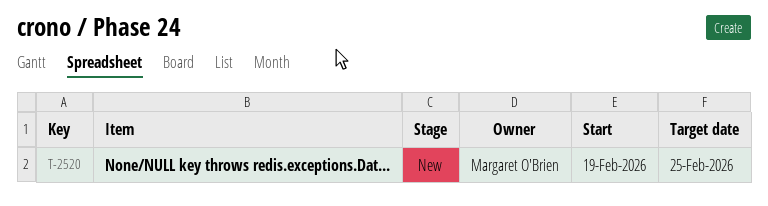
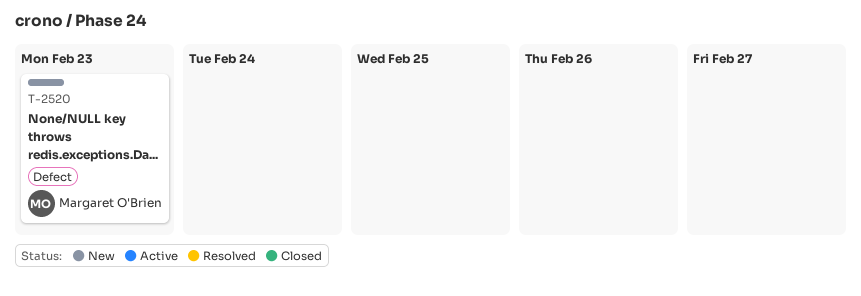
T-2520, due: Feb 25 -> Feb 23

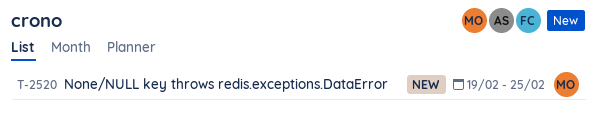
T-2520, due: Feb 23 -> Feb 25

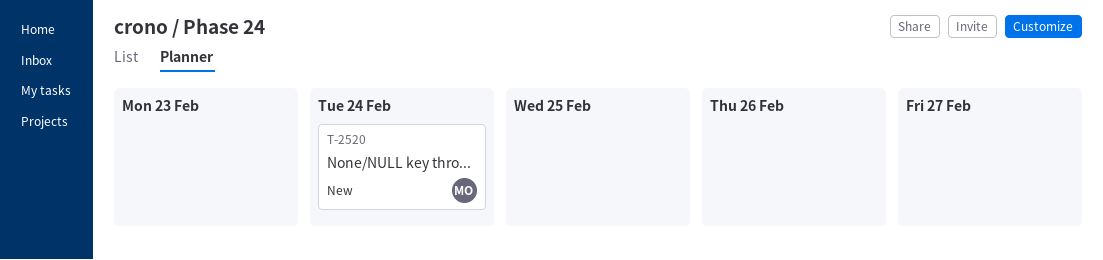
T-2520, due: Feb 25 -> Feb 24

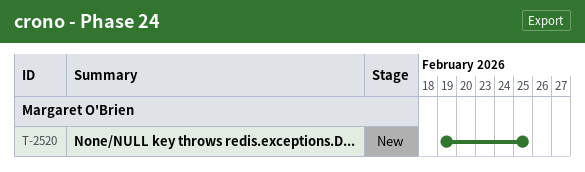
T-2520, due: Feb 24 -> Feb 25

